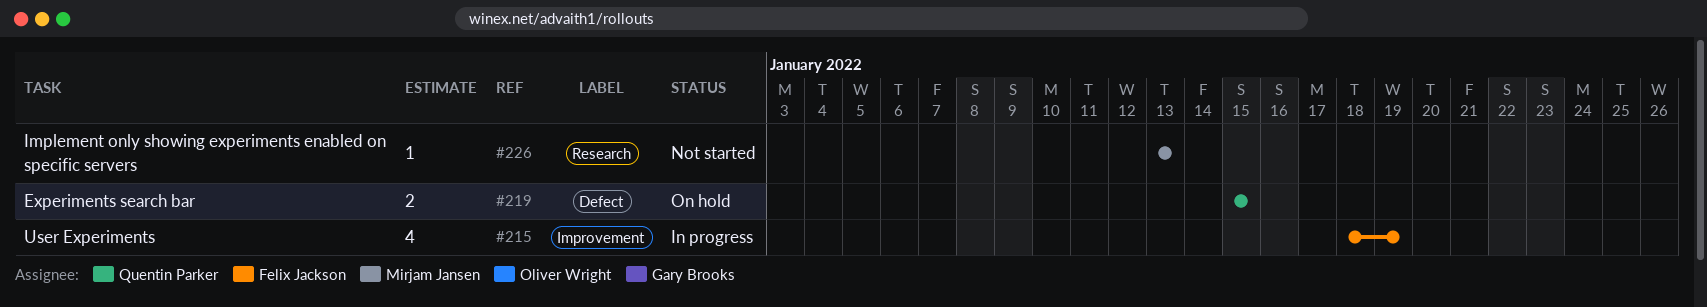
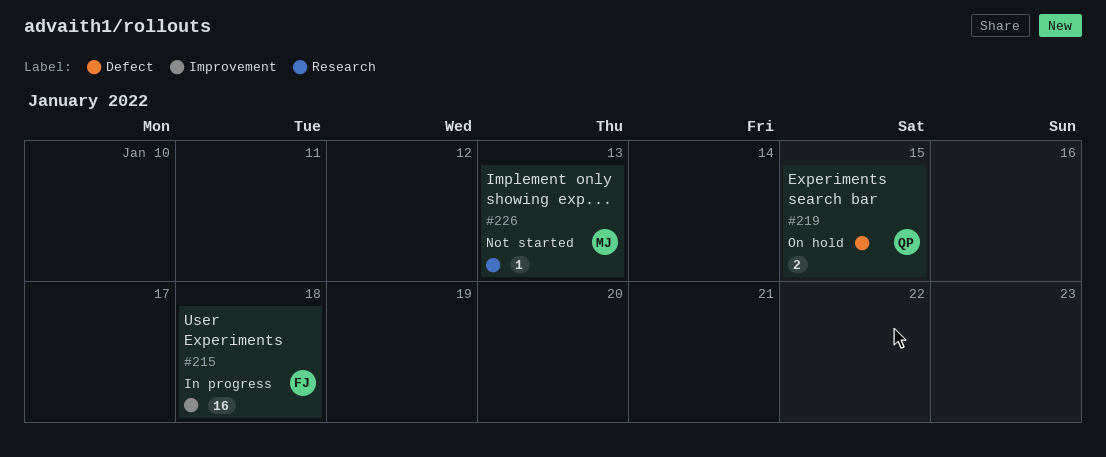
#215, estimate: 4 -> 16
#215, due: Jan 19 -> Jan 18

